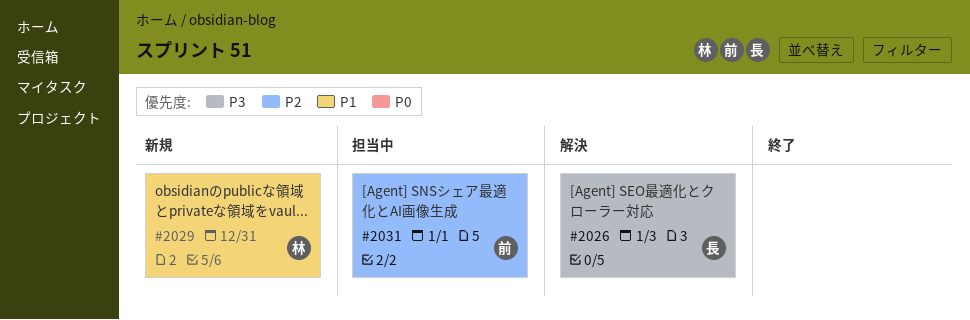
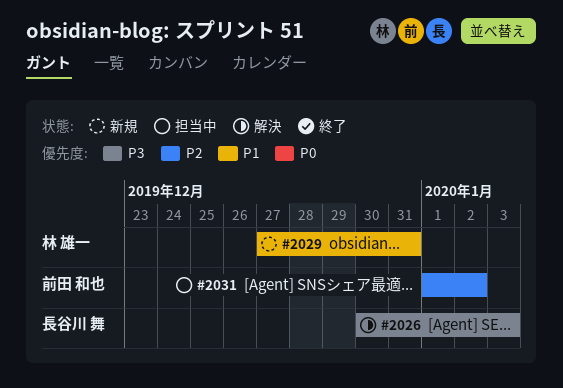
#2031, due: Jan 1 -> Jan 2

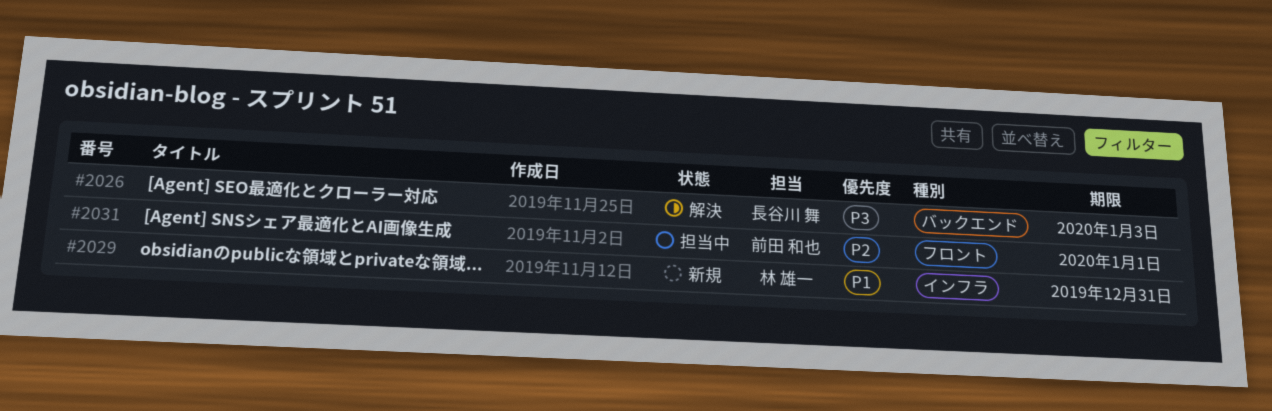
#2031, due: Jan 2 -> Jan 1

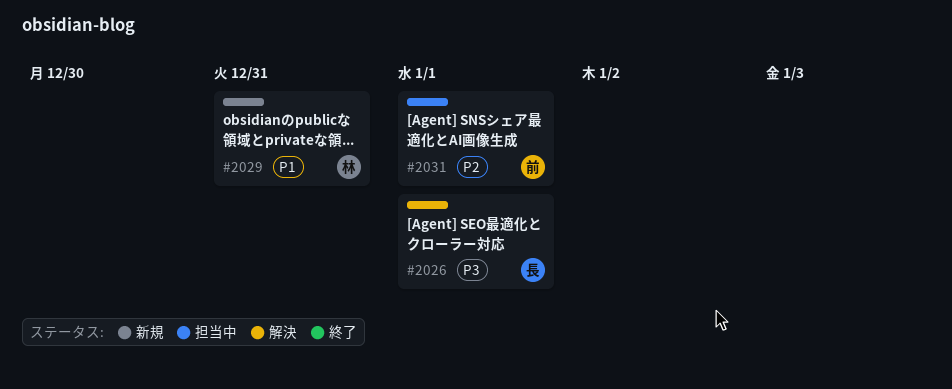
#2026, due: Jan 3 -> Jan 1

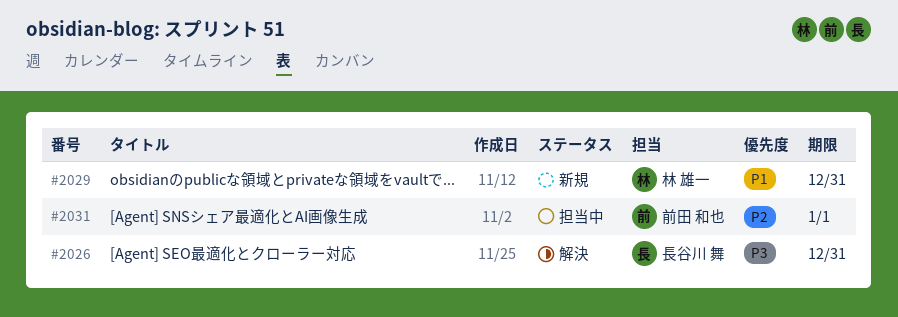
#2026, due: Jan 1 -> Dec 31

